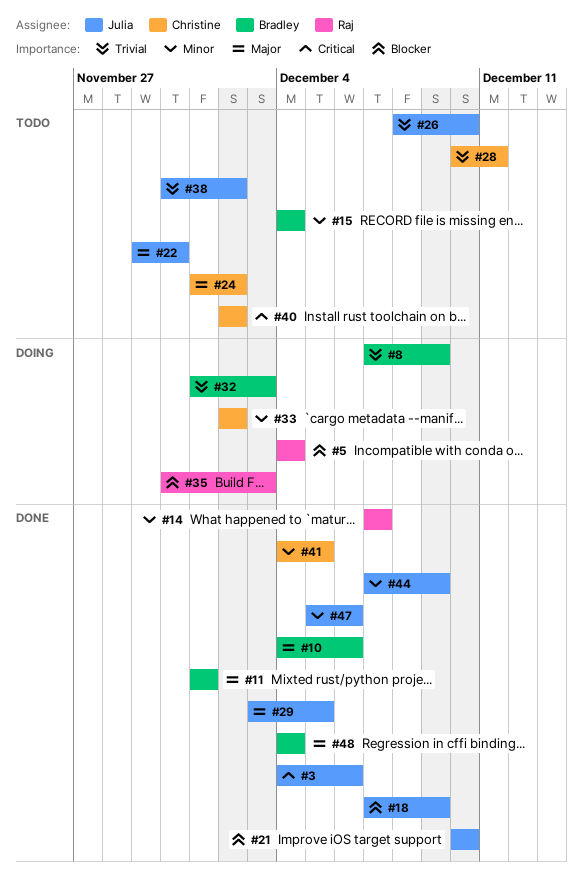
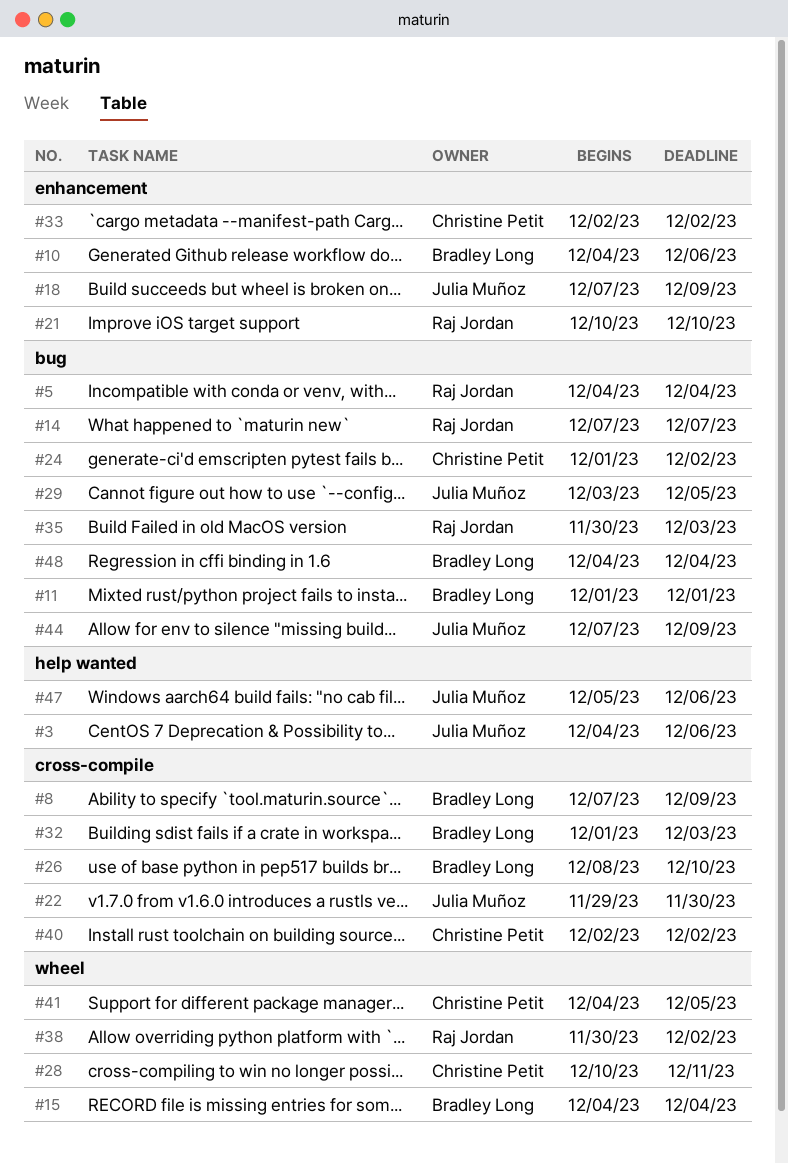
#21, owner: Julia Muñoz -> Raj Jordan
#26, owner: Julia Muñoz -> Bradley Long
#38, owner: Julia Muñoz -> Raj Jordan

